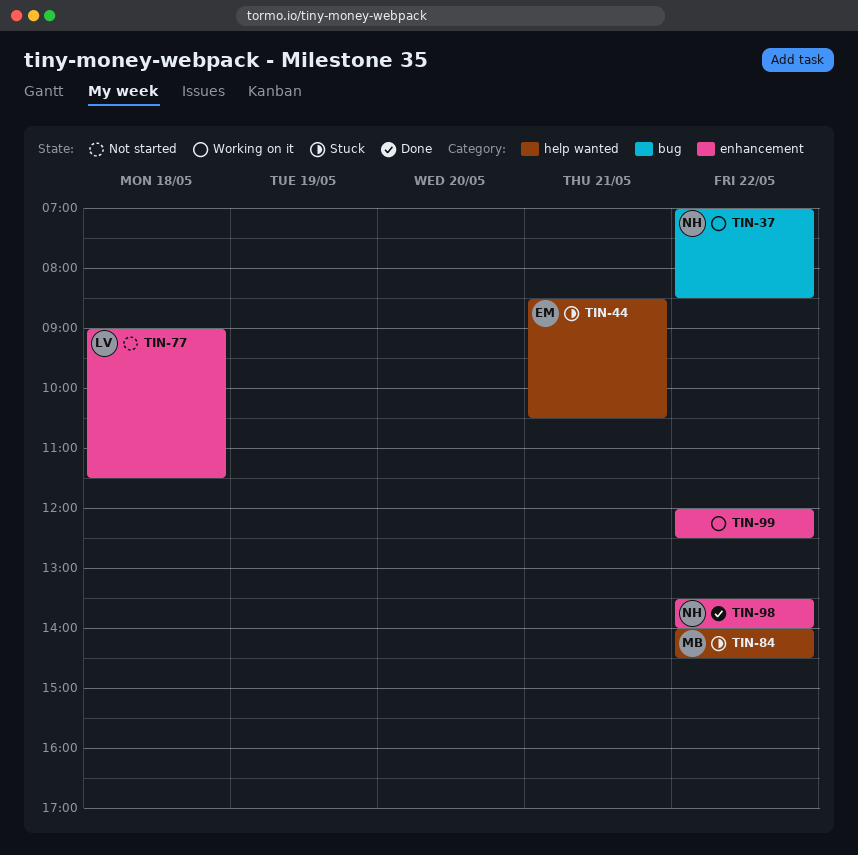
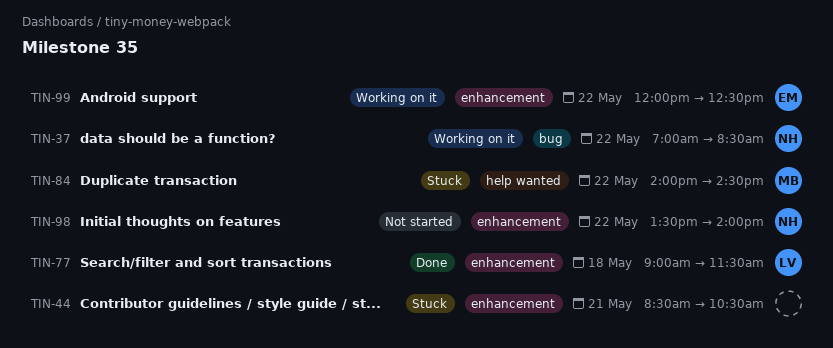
TIN-44, owner: EM -> none
TIN-44, label: help wanted -> enhancement
TIN-77, status: Not started -> Done
TIN-98, status: Done -> Not started
TIN-99, owner: none -> EM

